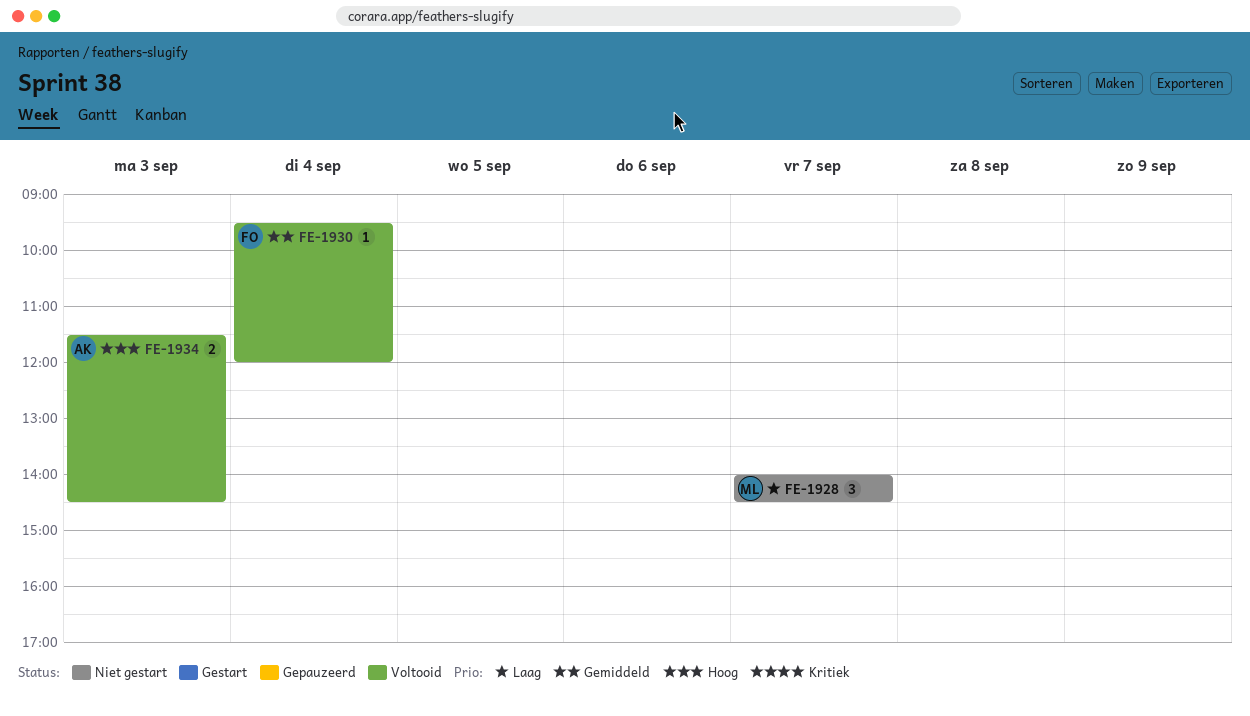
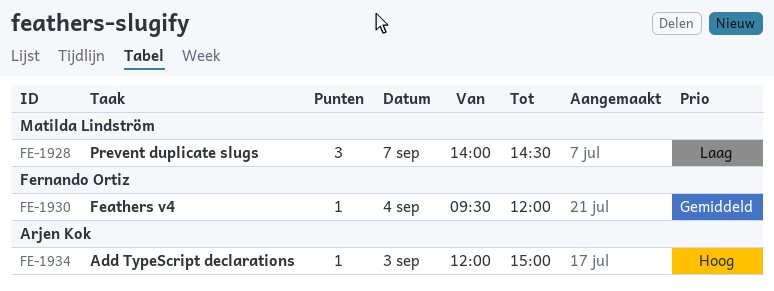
FE-1934, estimate: 2 -> 1
FE-1934, begins: 11:30 -> 12:00
FE-1934, ends: 14:30 -> 15:00

